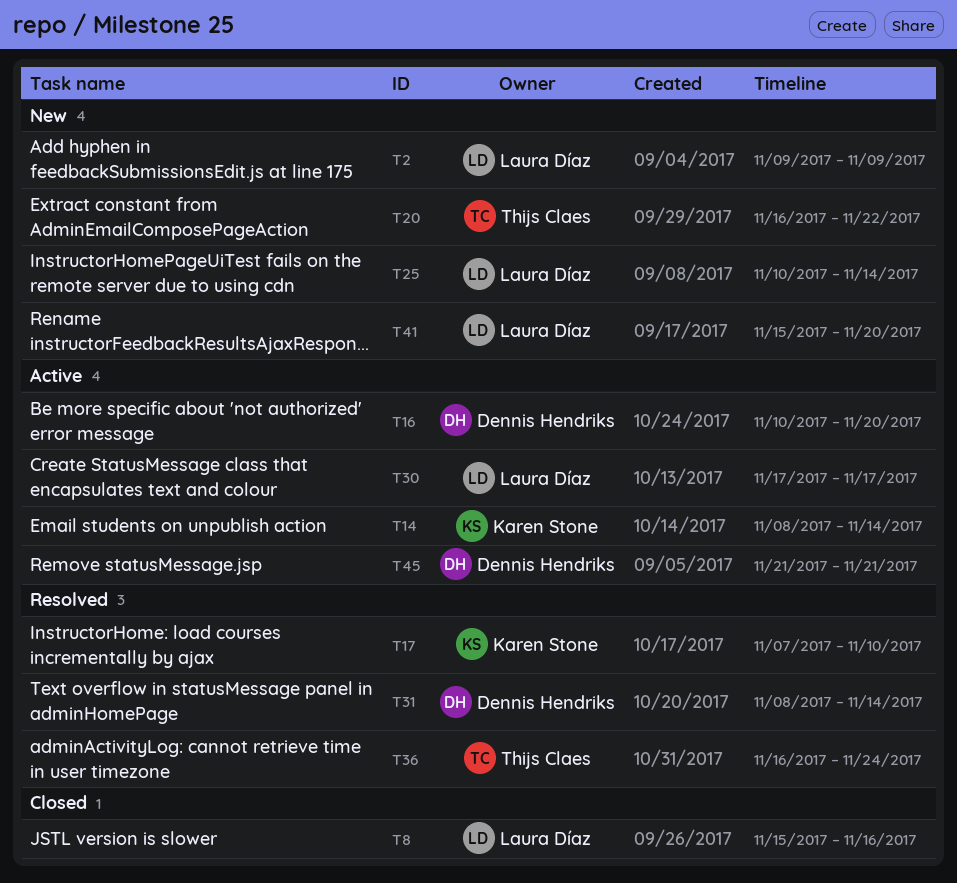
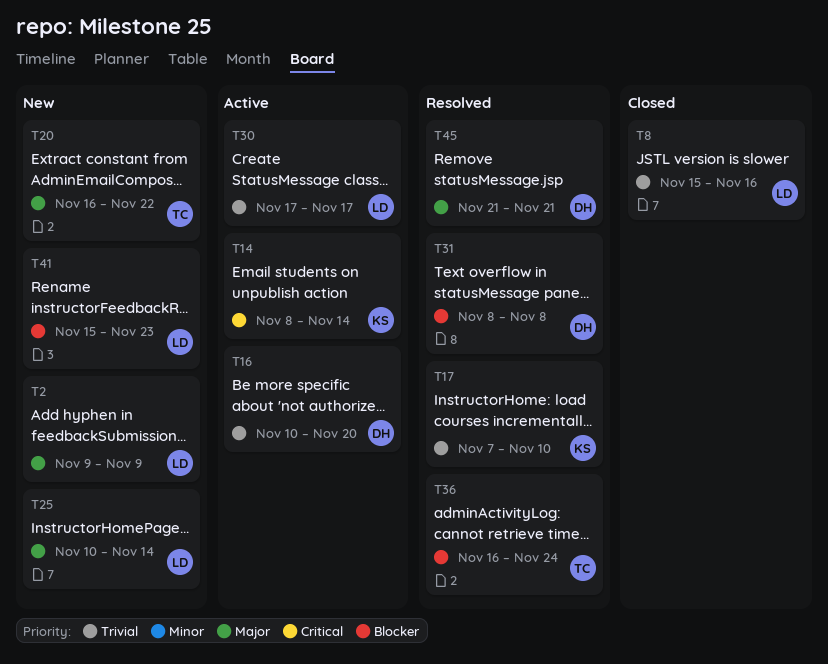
T31, due: Nov 14 -> Nov 8
T41, due: Nov 20 -> Nov 23
T45, status: Active -> Resolved

